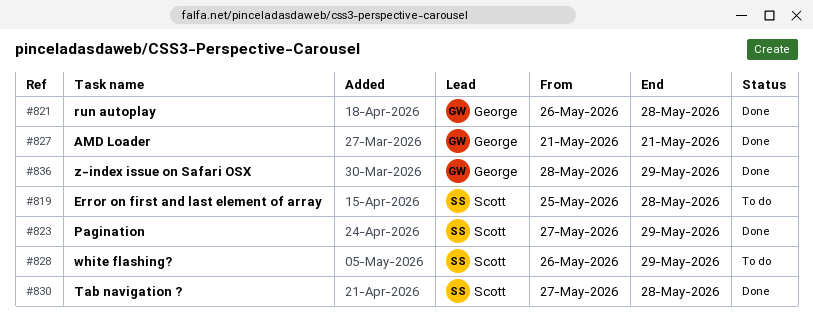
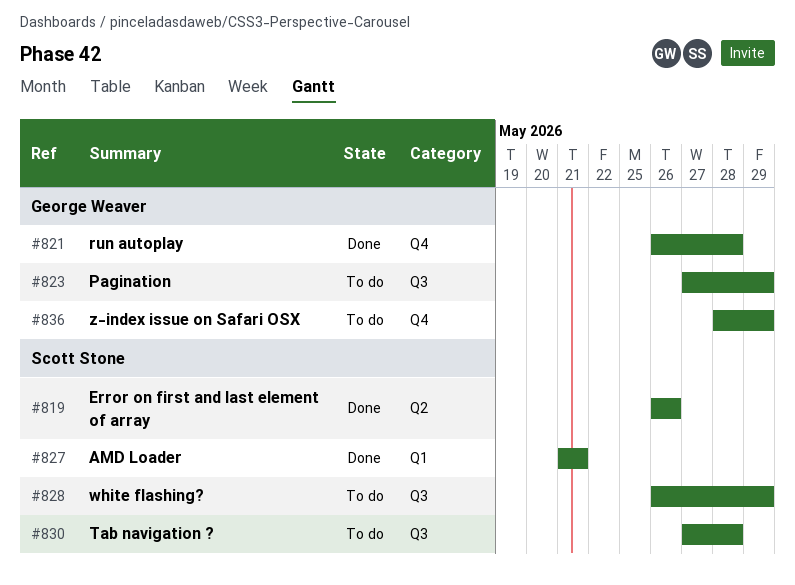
#819, status: To do -> Done
#819, start: May 25 -> May 26
#819, due: May 28 -> May 26
#823, status: Done -> To do
#823, owner: Scott Stone -> George Weaver
#827, owner: George Weaver -> Scott Stone
#830, status: Done -> To do
#836, status: Done -> To do

